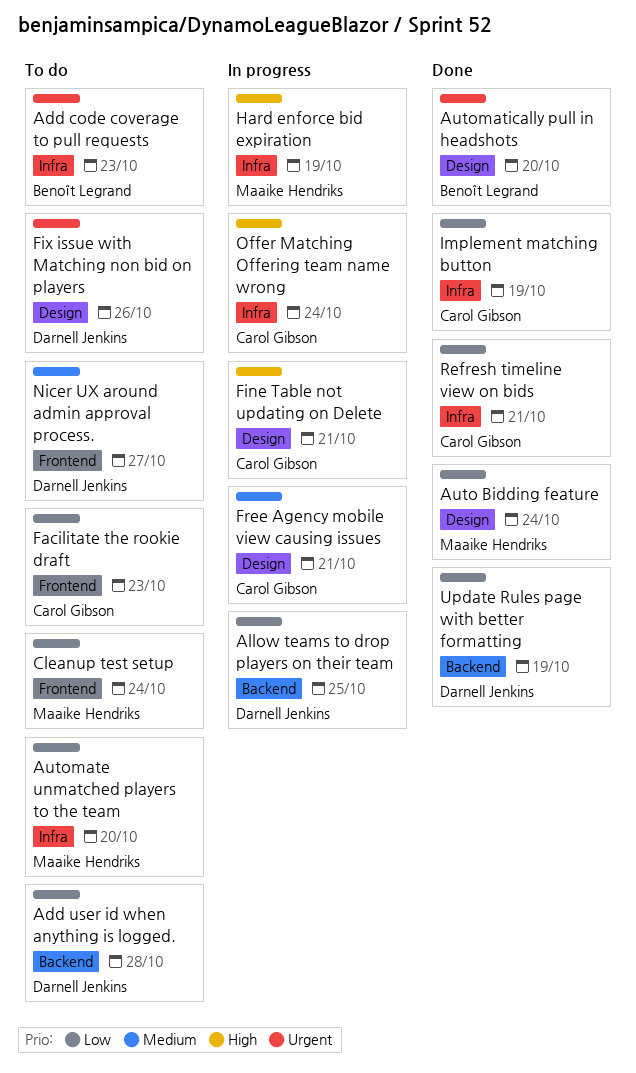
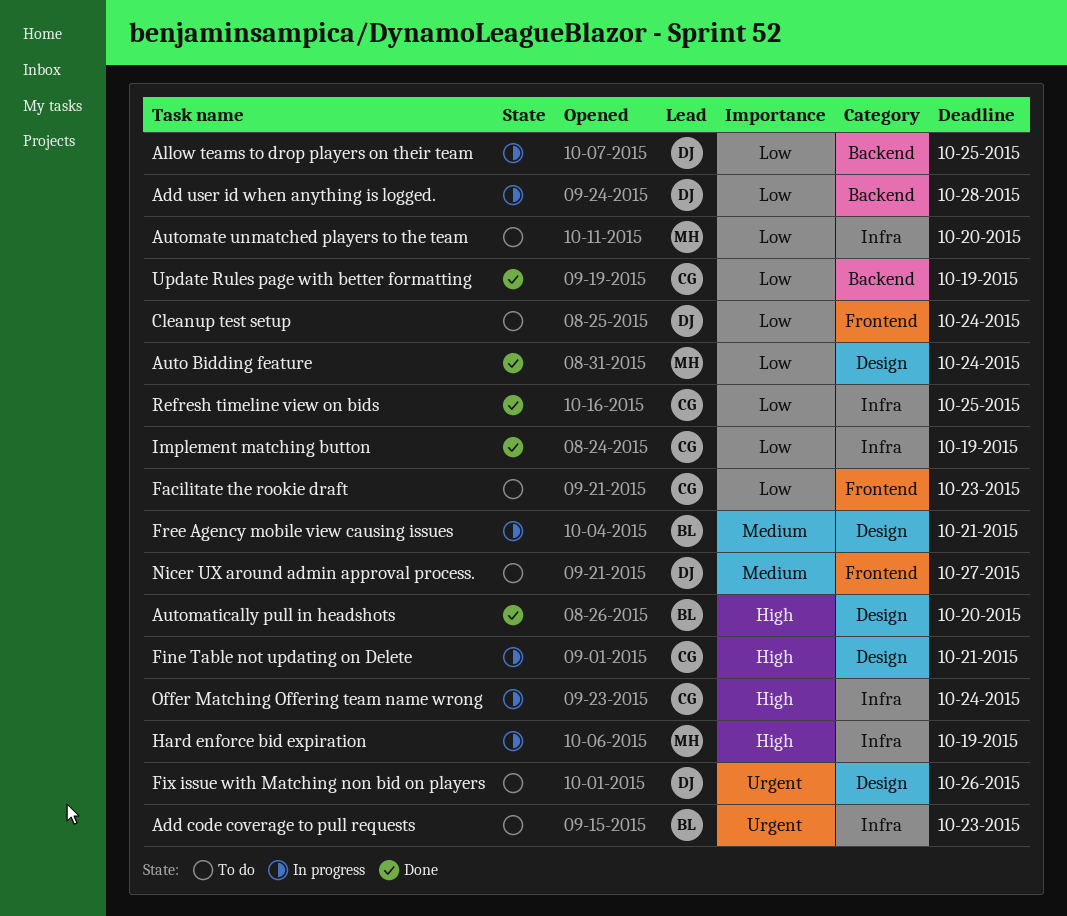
Add user id when anything is logged., status: To do -> In progress
Automatically pull in headshots, priority: Urgent -> High
Cleanup test setup, owner: Maaike Hendriks -> Darnell Jenkins
Free Agency mobile view causing issues, owner: Carol Gibson -> Benoît Legrand
Refresh timeline view on bids, due: Oct 21 -> Oct 25
Update Rules page with better formatting, owner: Darnell Jenkins -> Carol Gibson

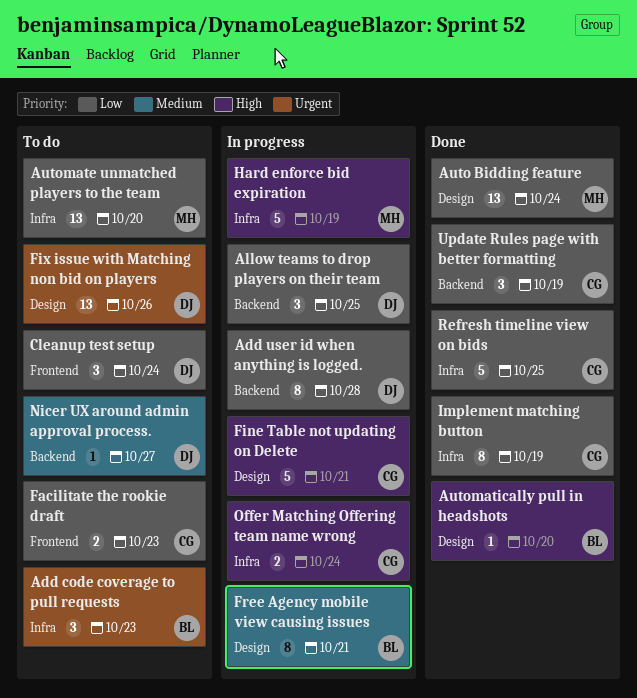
Nicer UX around admin approval process., label: Frontend -> Backend

